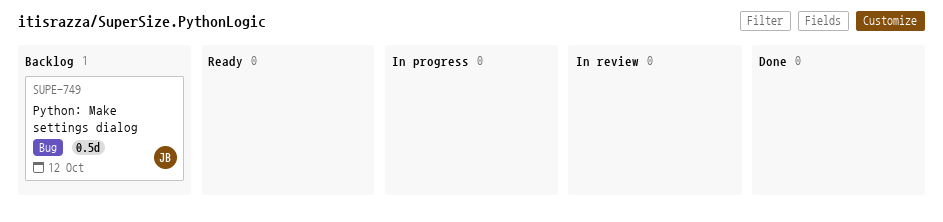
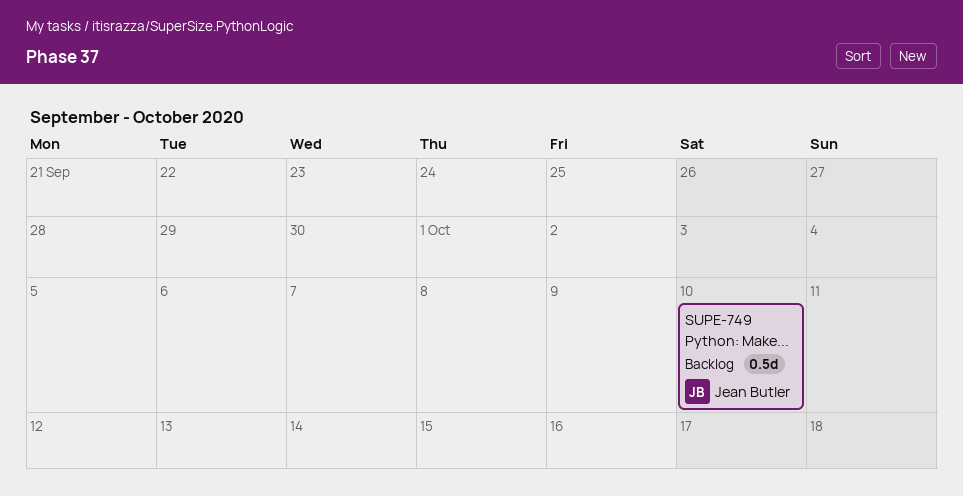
SUPE-749, due: Oct 12 -> Oct 10

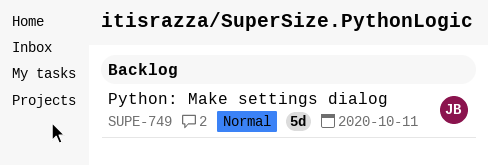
SUPE-749, estimate: 0.5d -> 5d
SUPE-749, due: Oct 10 -> Oct 11

